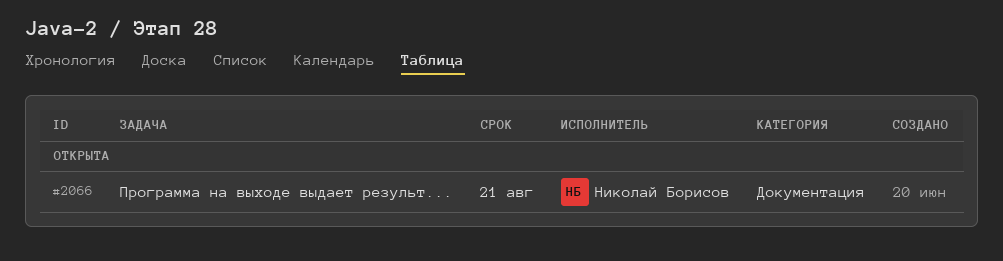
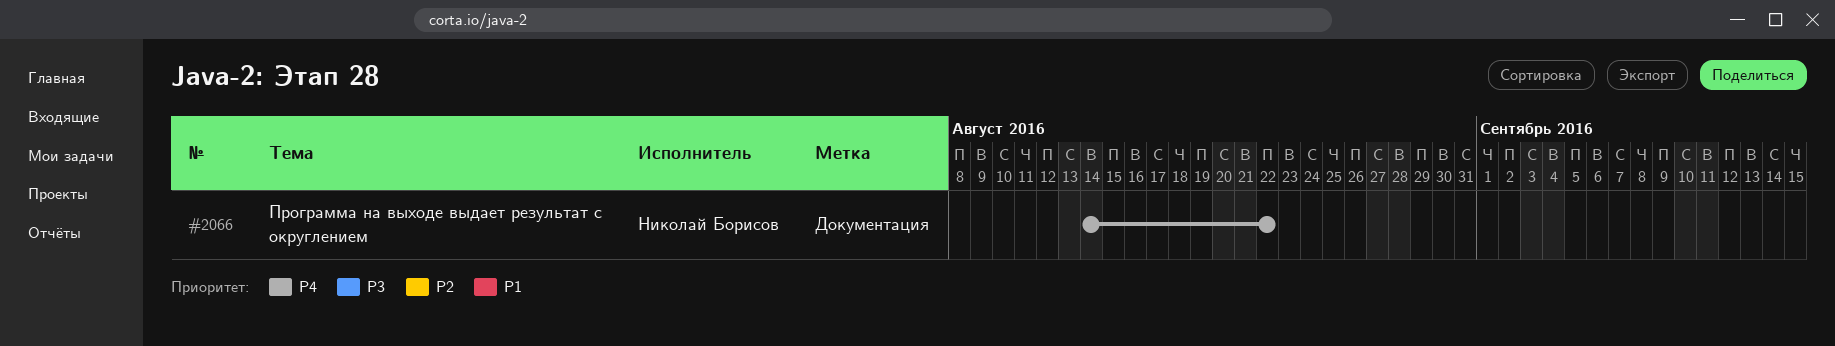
#2066, due: Aug 21 -> Aug 22

